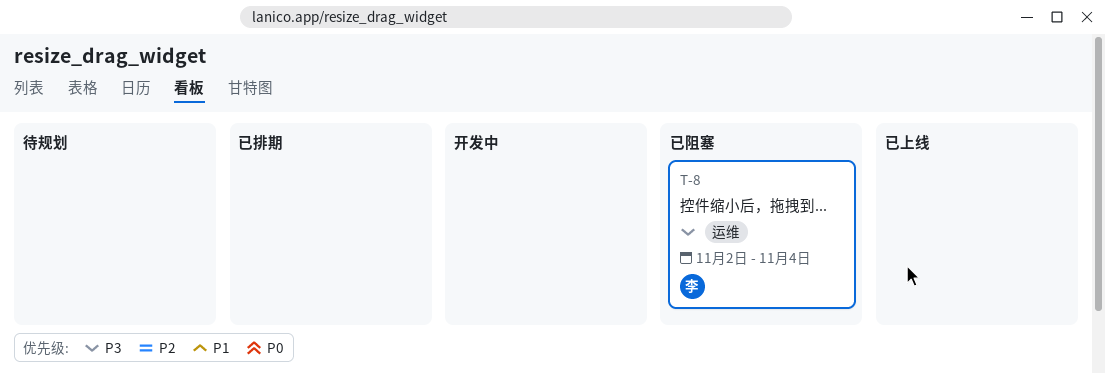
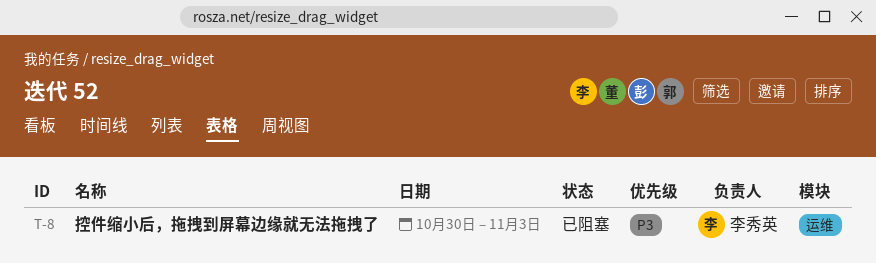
T-8, start: Nov 2 -> Oct 30
T-8, due: Nov 4 -> Nov 3

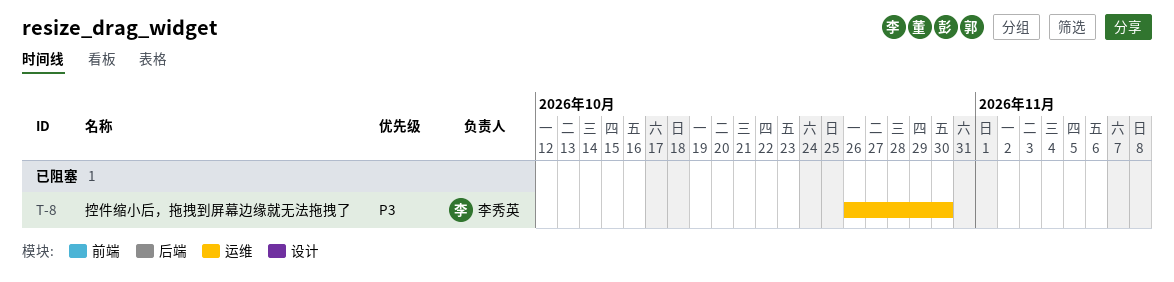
T-8, start: Oct 30 -> Oct 26
T-8, due: Nov 3 -> Oct 30

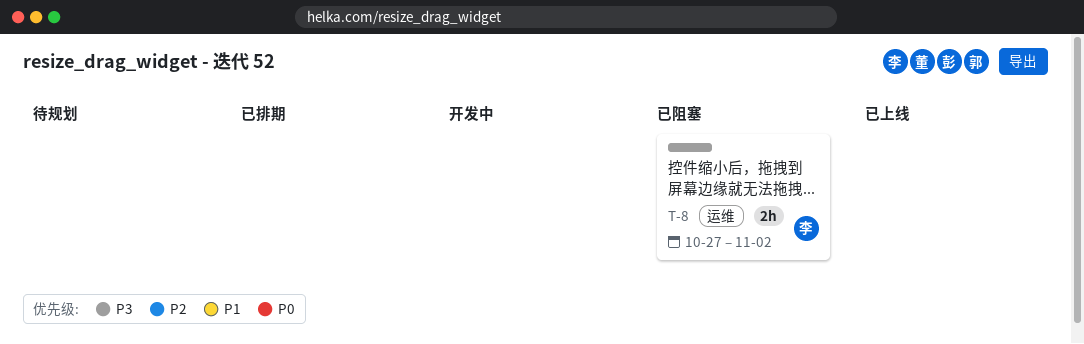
T-8, start: Oct 26 -> Oct 27
T-8, due: Oct 30 -> Nov 2

